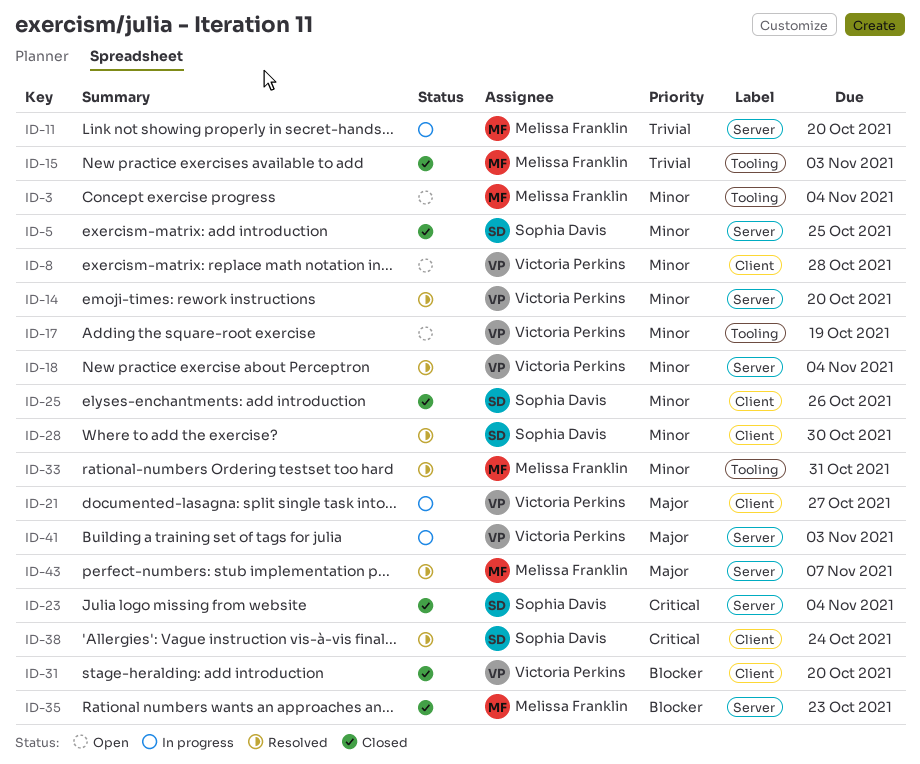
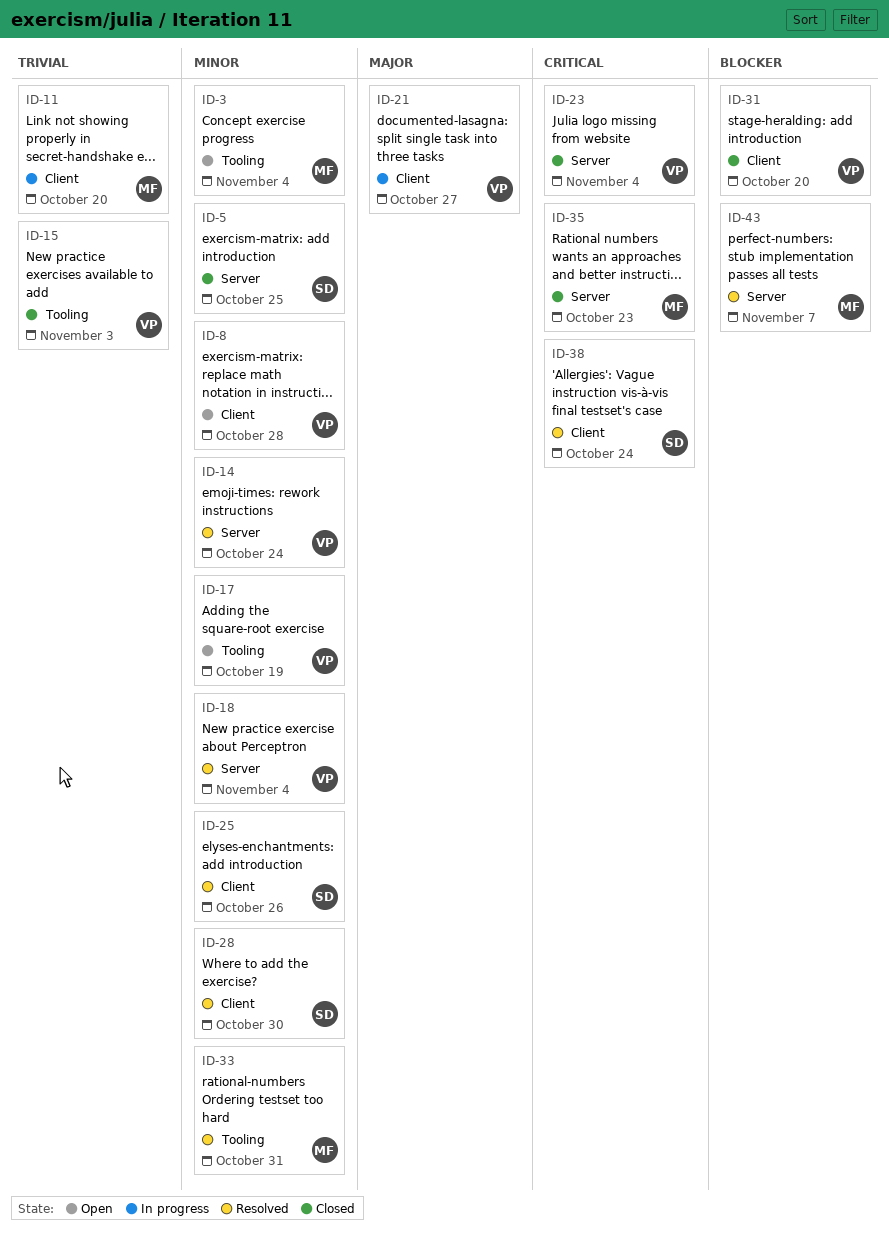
ID-11, label: Server -> Client
ID-14, due: Oct 20 -> Oct 24
ID-15, owner: Melissa Franklin -> Victoria Perkins
ID-23, owner: Sophia Davis -> Victoria Perkins
ID-25, status: Closed -> Resolved
ID-35, priority: Blocker -> Critical
ID-41: present -> none
ID-43, priority: Major -> Blocker

